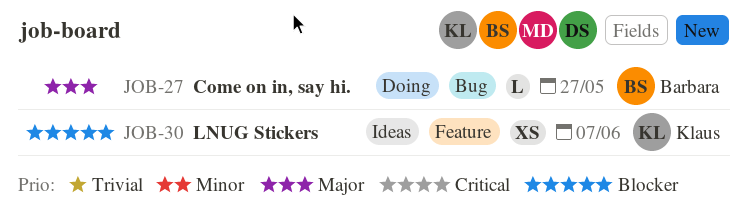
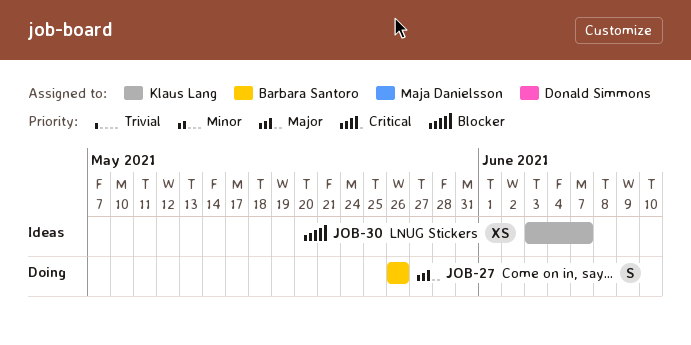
JOB-27, estimate: L -> S
JOB-27, due: May 27 -> May 26

